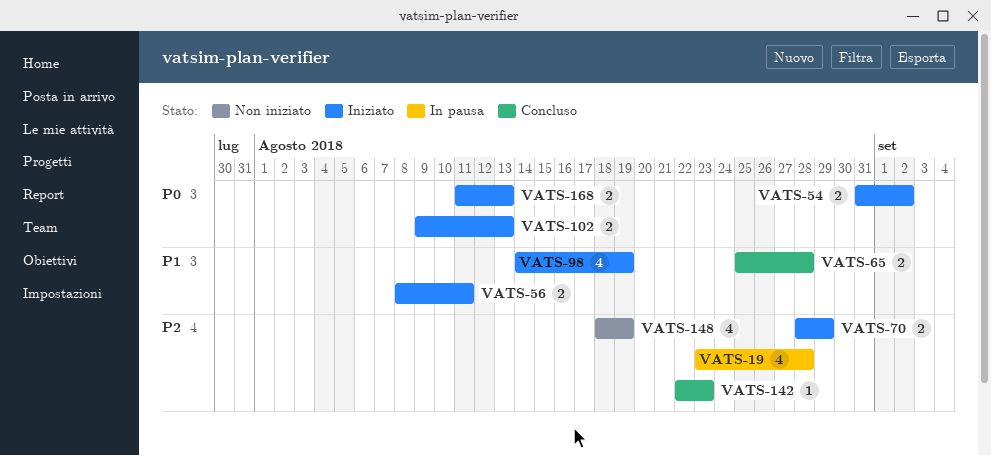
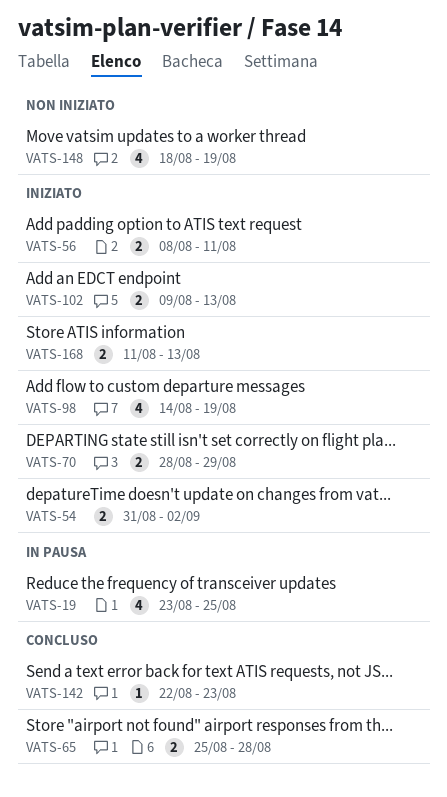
VATS-19, due: Aug 28 -> Aug 25

